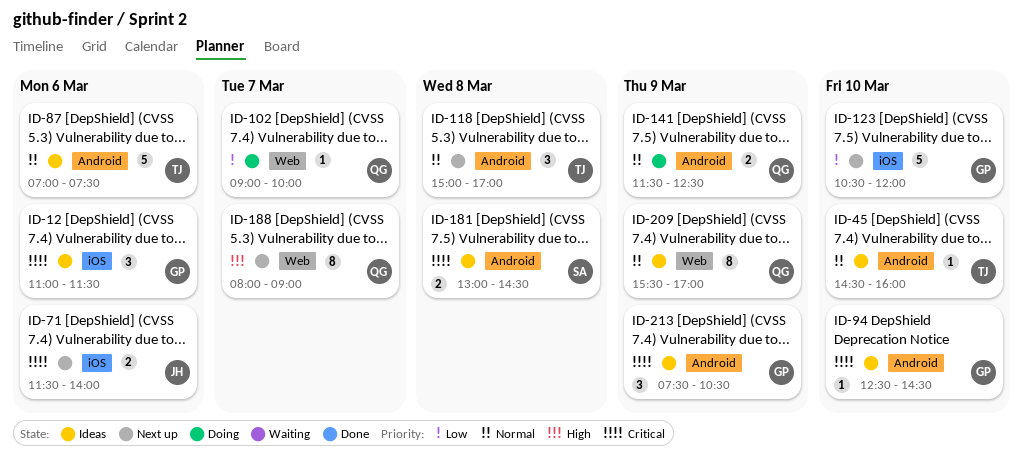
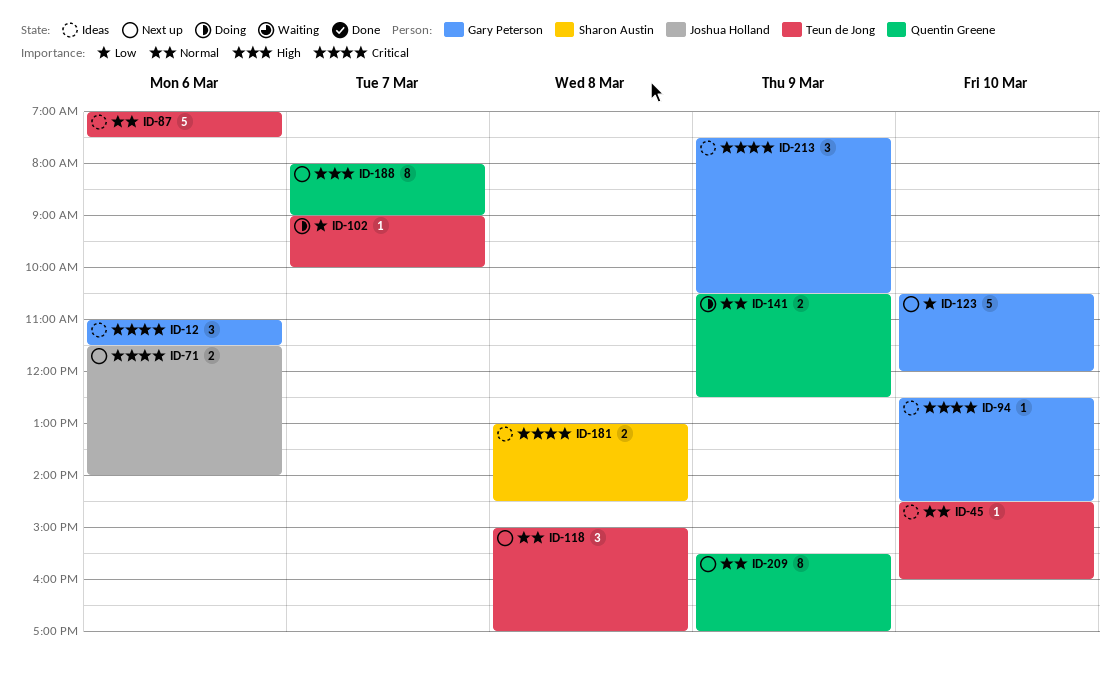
ID-102, owner: Quentin Greene -> Teun de Jong
ID-141, begins: 11:30 -> 10:30
ID-209, status: Ideas -> Next up

